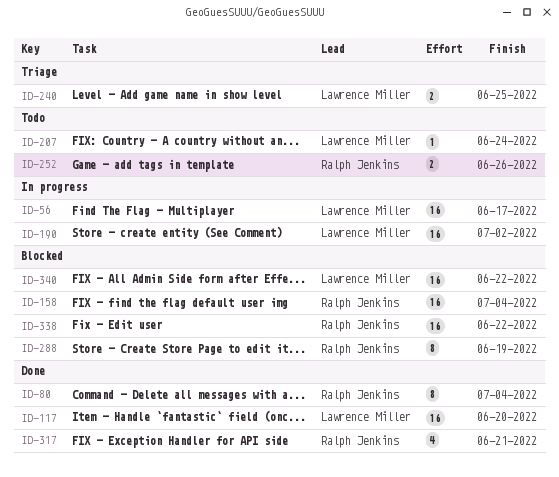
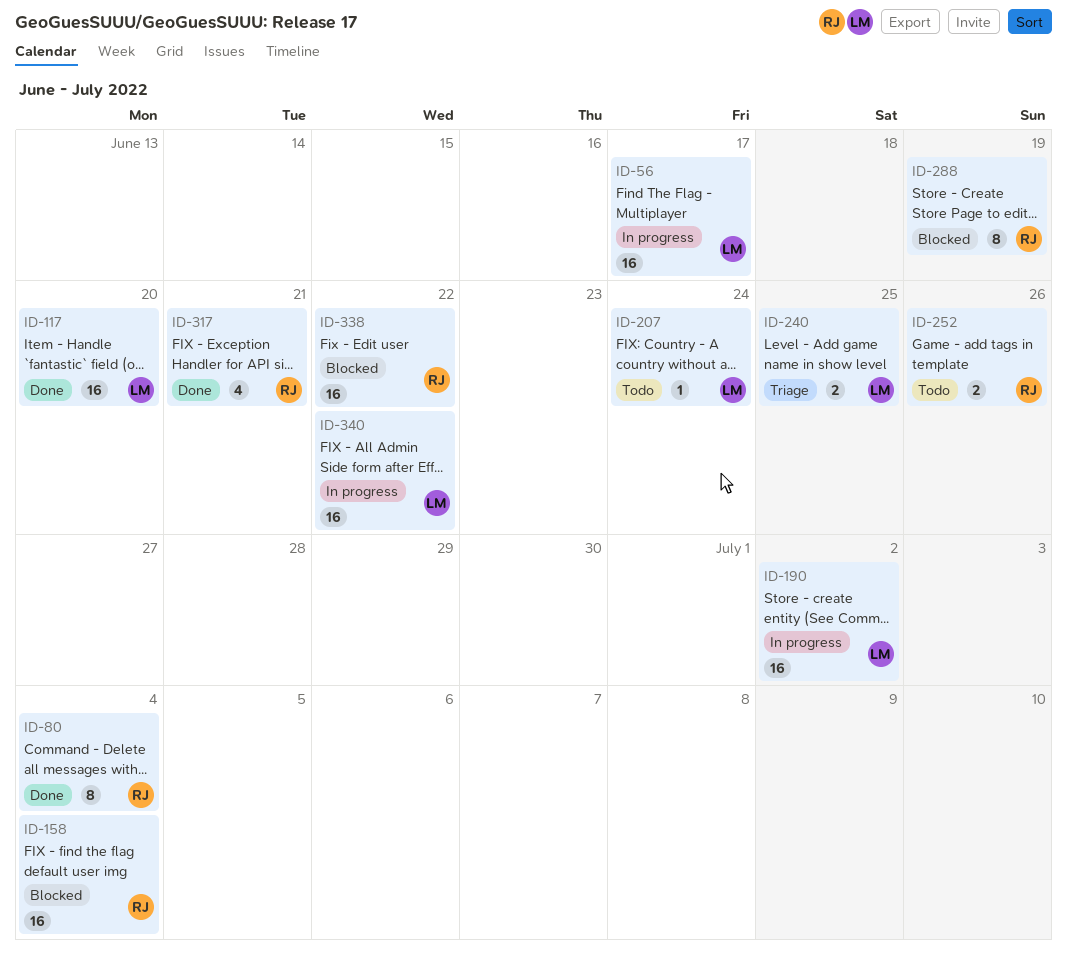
ID-340, status: Blocked -> In progress

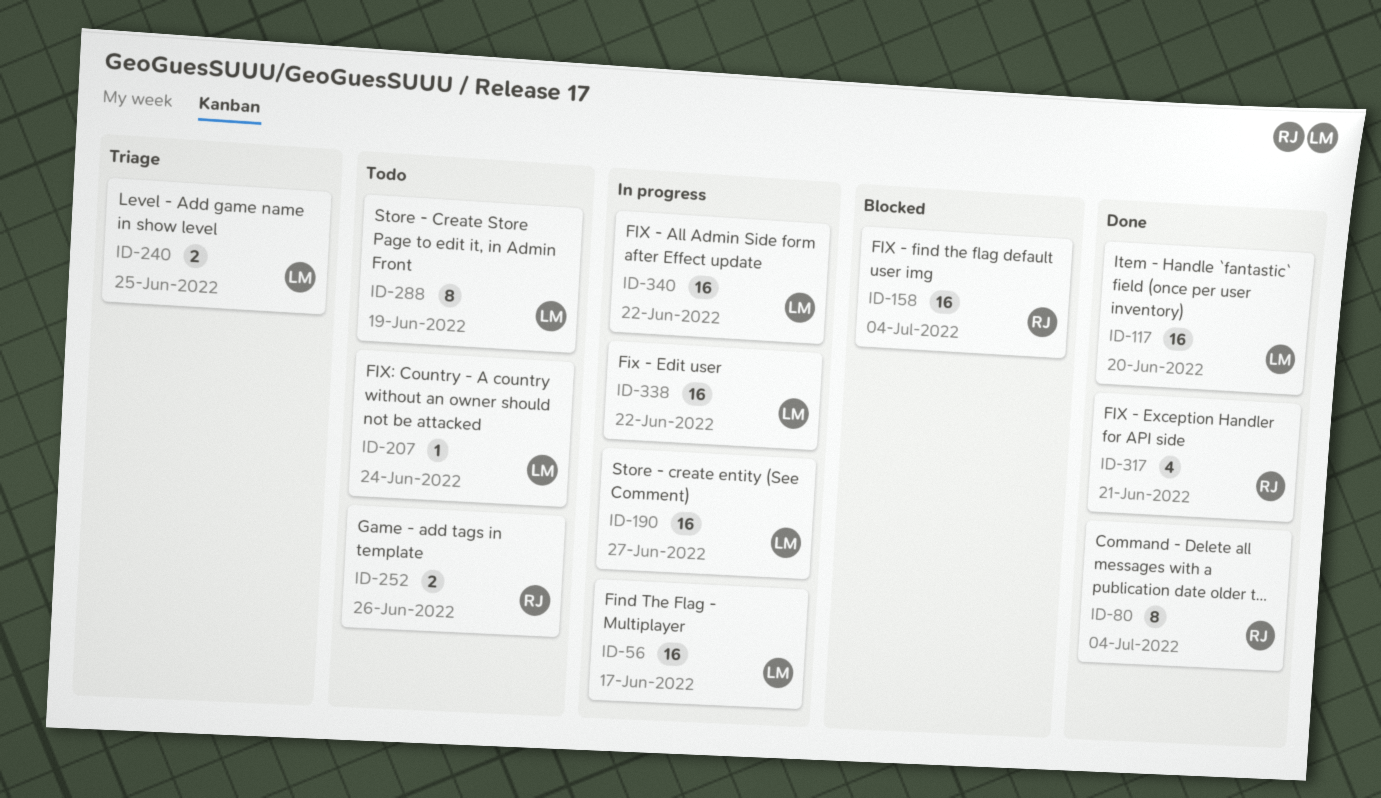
ID-190, due: Jul 2 -> Jun 27
ID-288, status: Blocked -> Todo
ID-288, owner: RJ -> LM
ID-338, status: Blocked -> In progress
ID-338, owner: RJ -> LM

